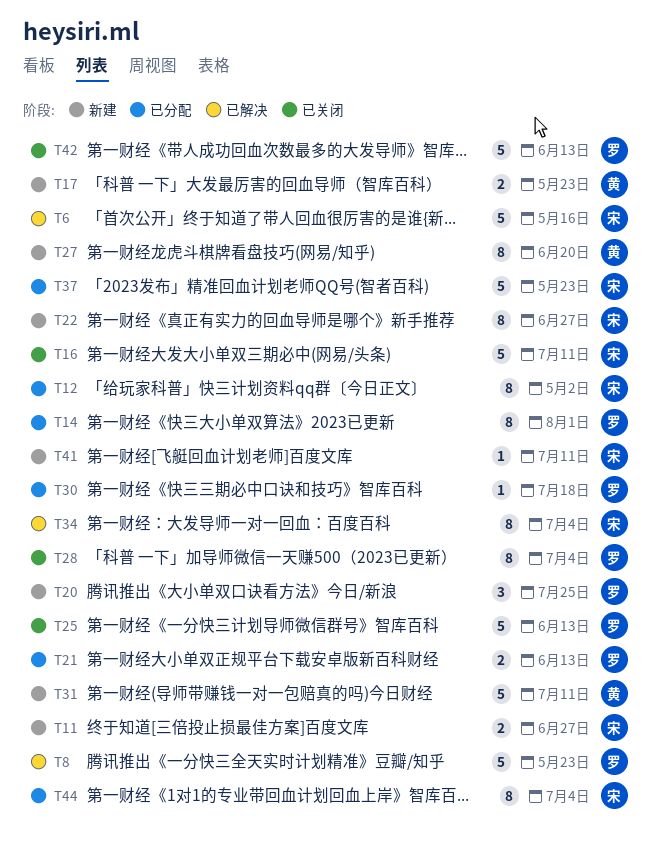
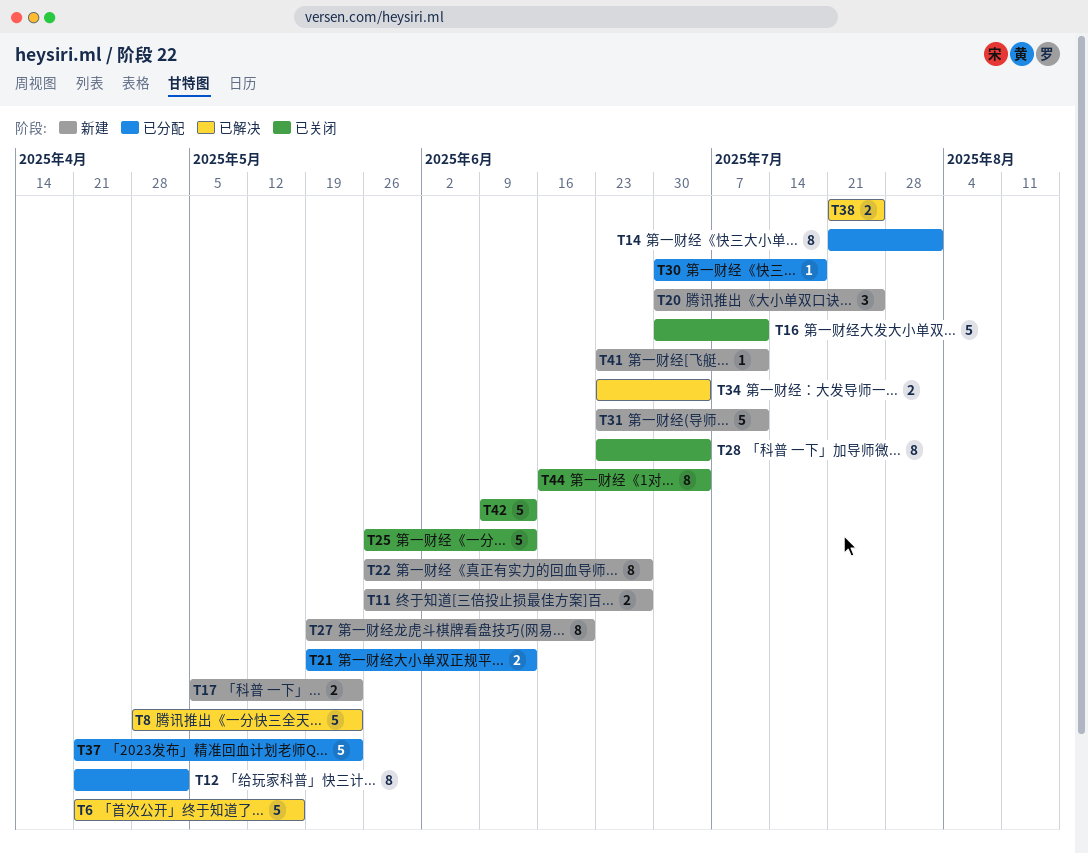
T34, estimate: 8 -> 2
T38: none -> present
T44, status: 已分配 -> 已关闭

